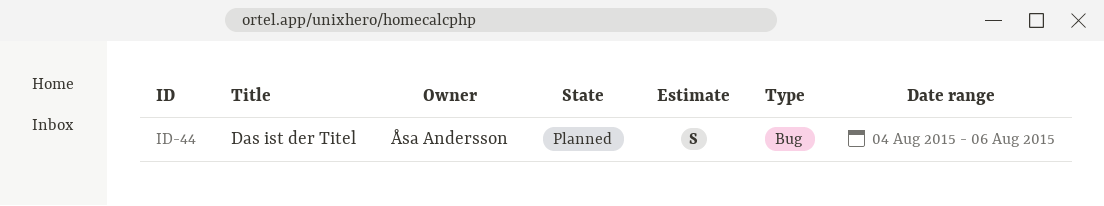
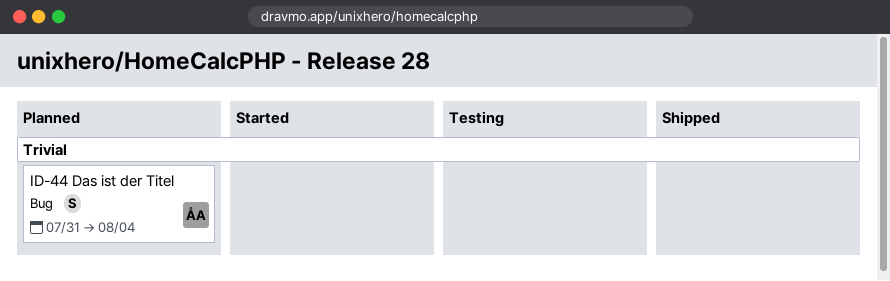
ID-44, start: Aug 4 -> Jul 31
ID-44, due: Aug 6 -> Aug 4

